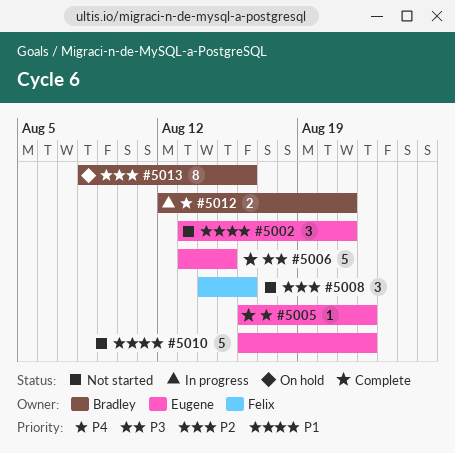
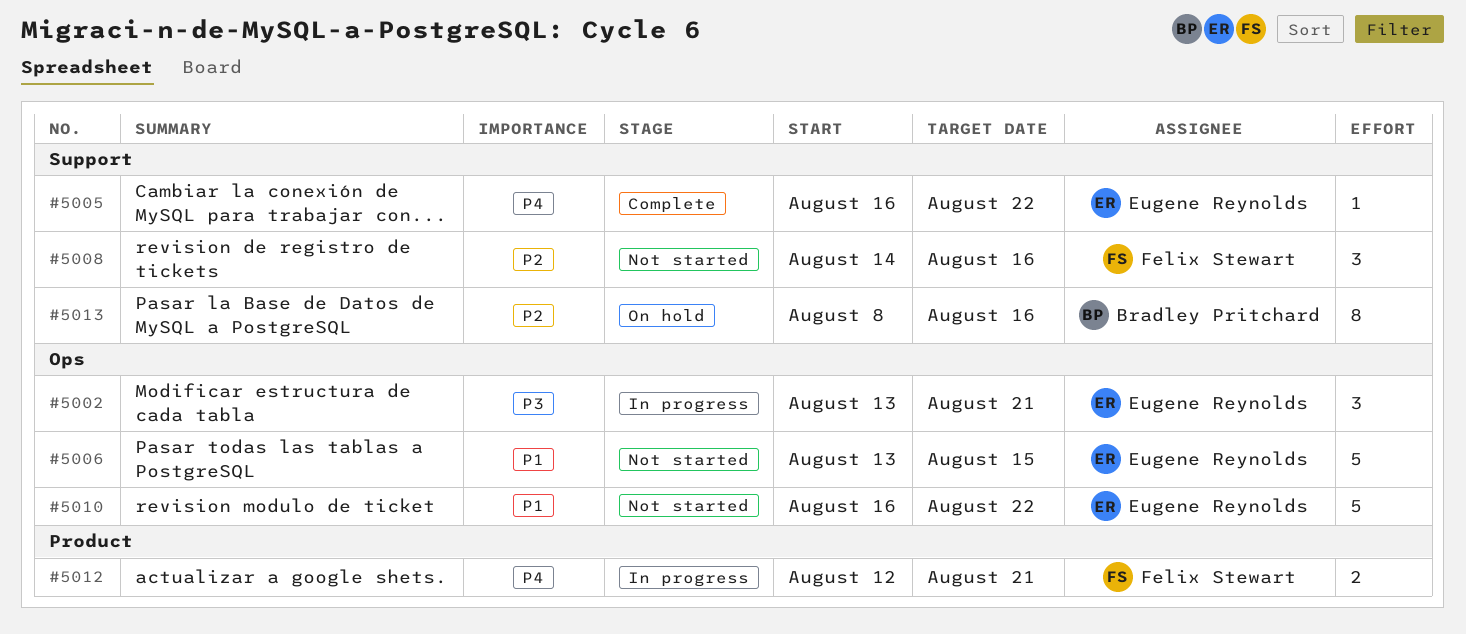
#5002, status: Not started -> In progress
#5002, priority: P1 -> P3
#5006, status: Complete -> Not started
#5006, priority: P3 -> P1
#5012, owner: Bradley Pritchard -> Felix Stewart

